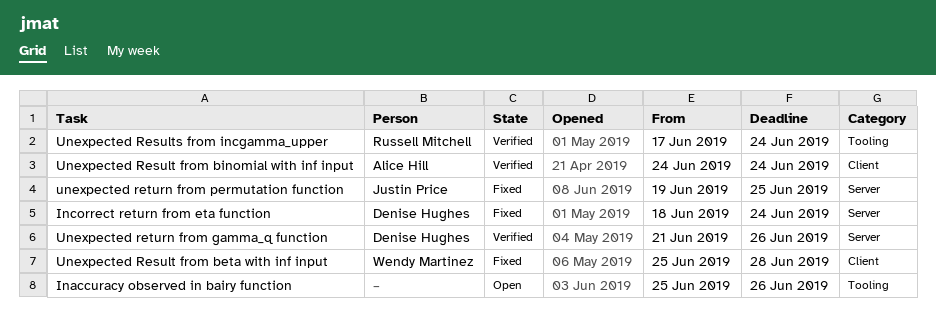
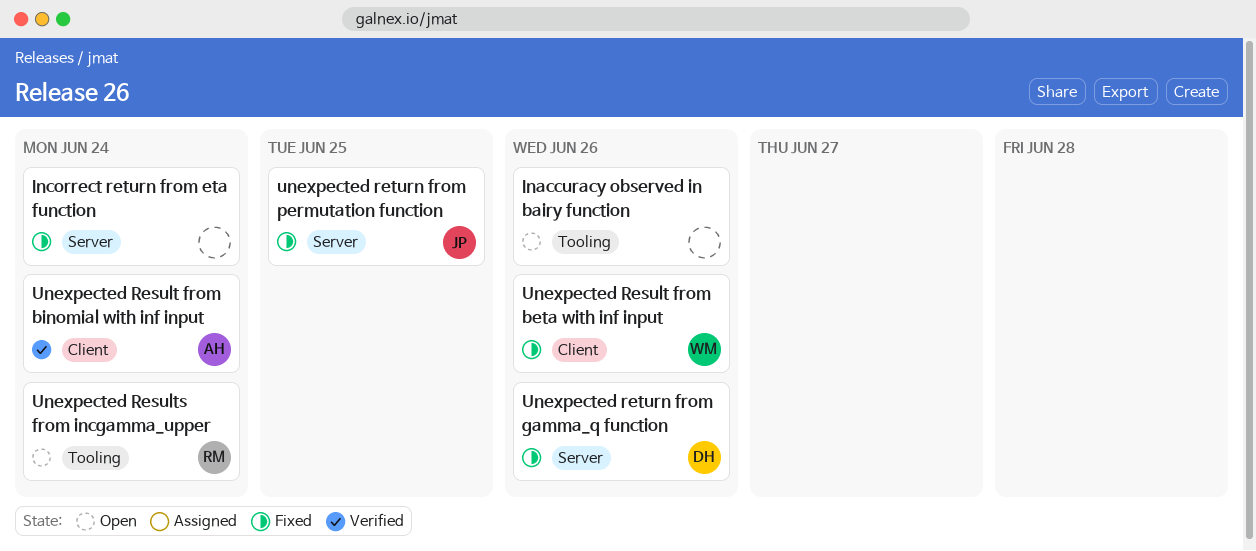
Incorrect return from eta function, owner: Denise Hughes -> none
Unexpected Result from beta with inf input, due: Jun 28 -> Jun 26
Unexpected Results from incgamma_upper, status: Verified -> Open
Unexpected return from gamma_q function, status: Verified -> Fixed

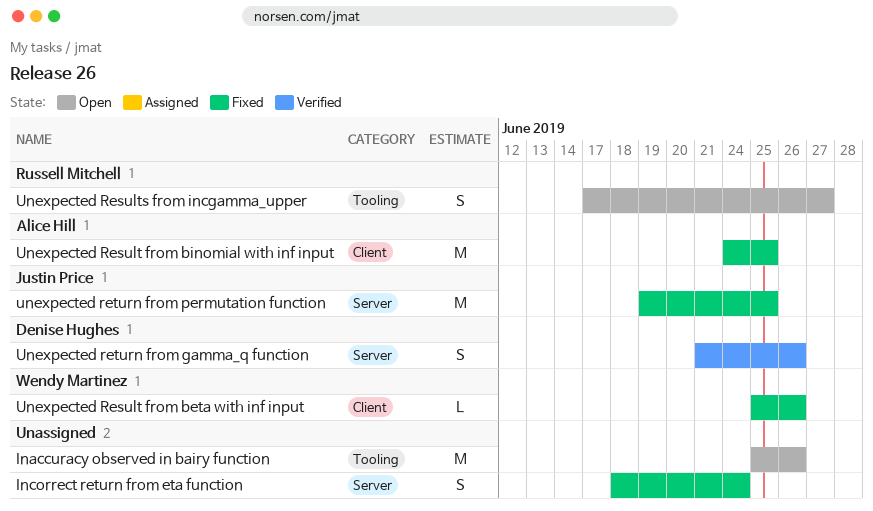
Unexpected Result from binomial with inf input, status: Verified -> Fixed
Unexpected Result from binomial with inf input, due: Jun 24 -> Jun 25
Unexpected Results from incgamma_upper, due: Jun 24 -> Jun 27
Unexpected return from gamma_q function, status: Fixed -> Verified

